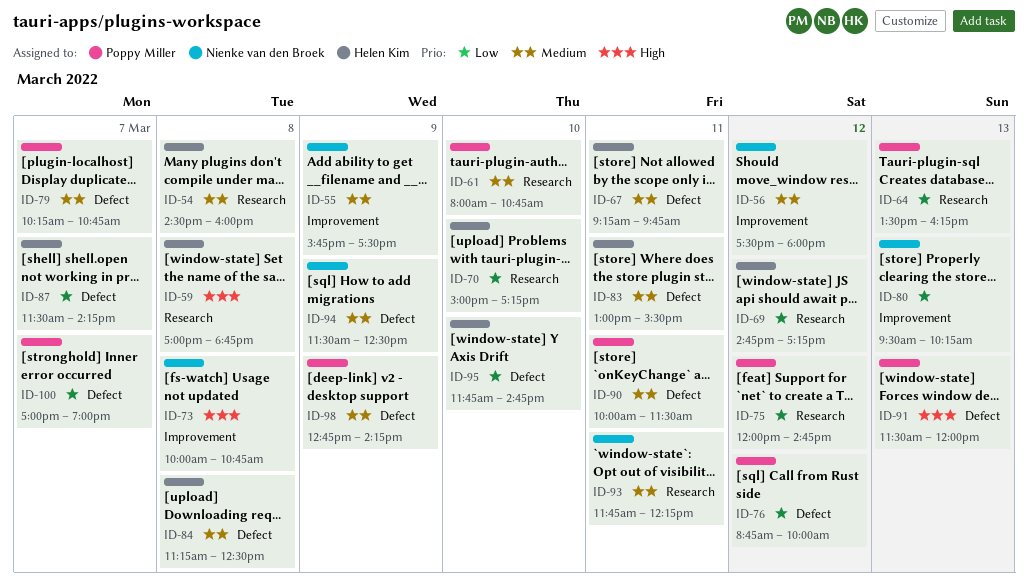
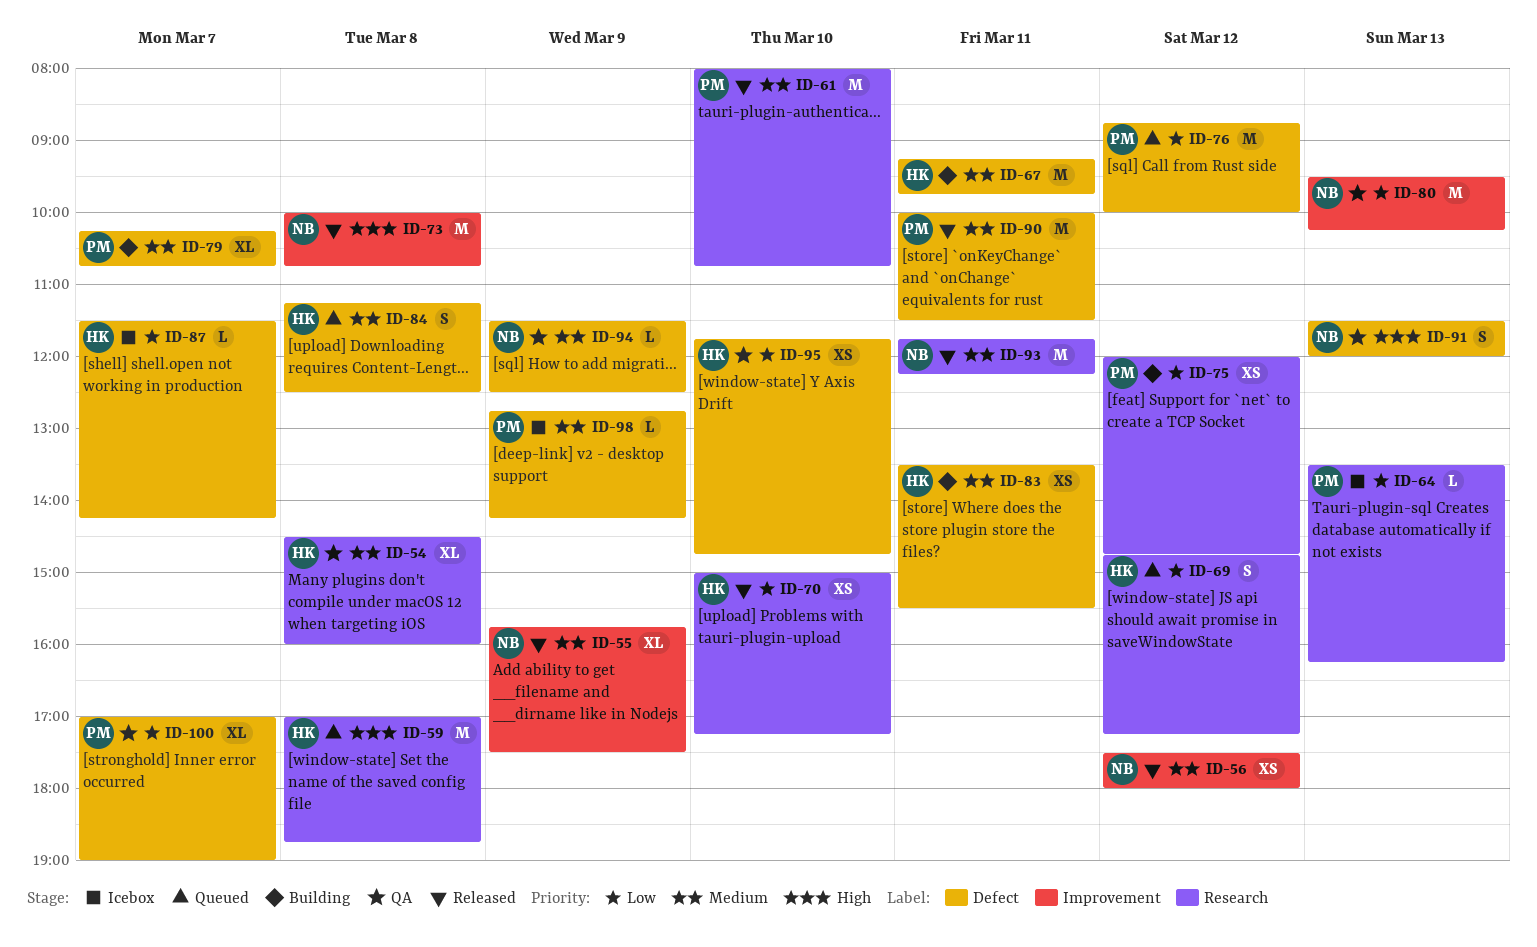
ID-83, begins: 13:00 -> 13:30
ID-91, owner: Poppy Miller -> Nienke van den Broek

